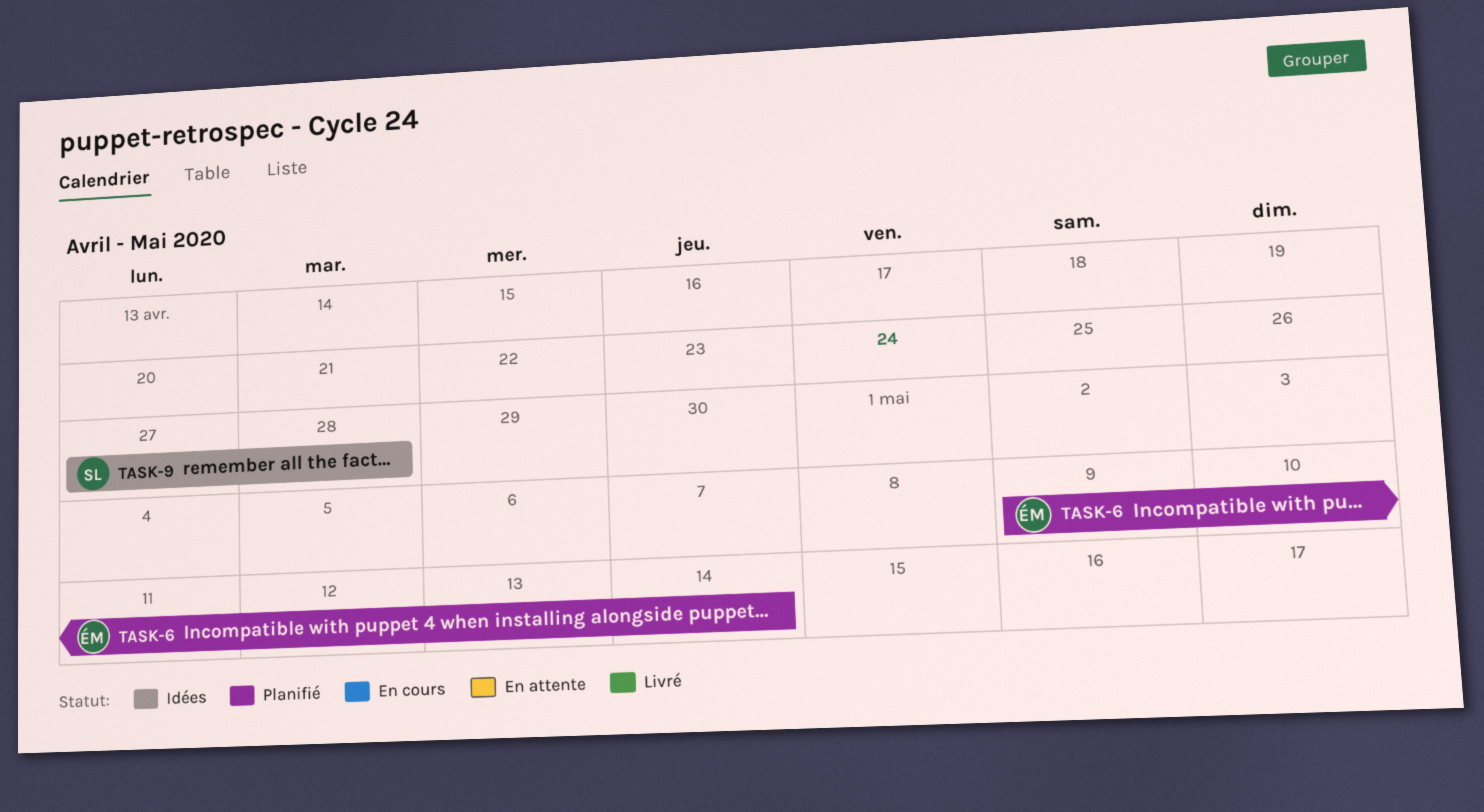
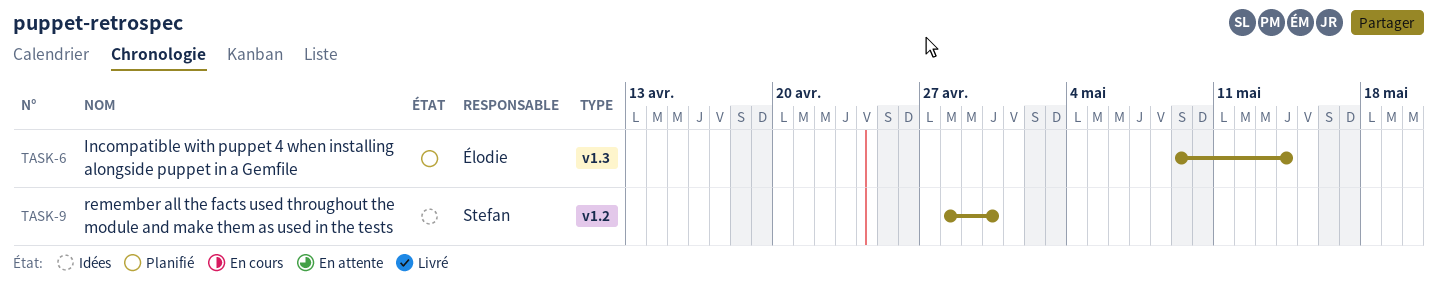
TASK-9, start: Apr 27 -> Apr 28
TASK-9, due: Apr 28 -> Apr 30

